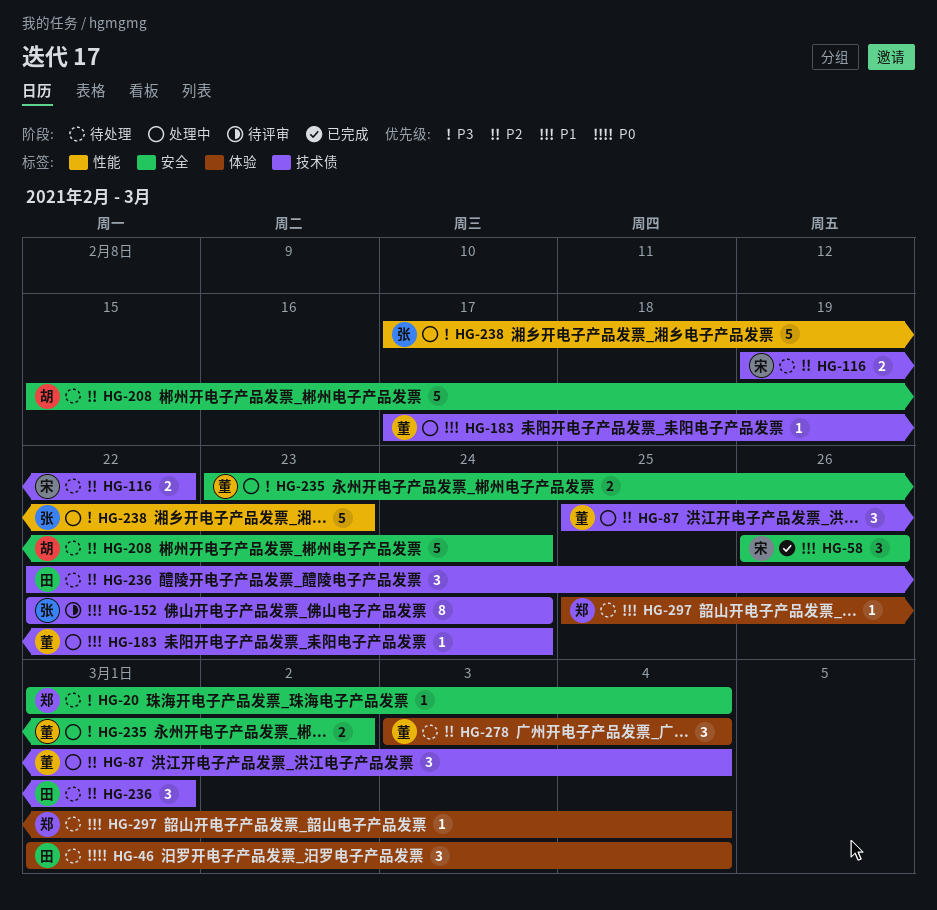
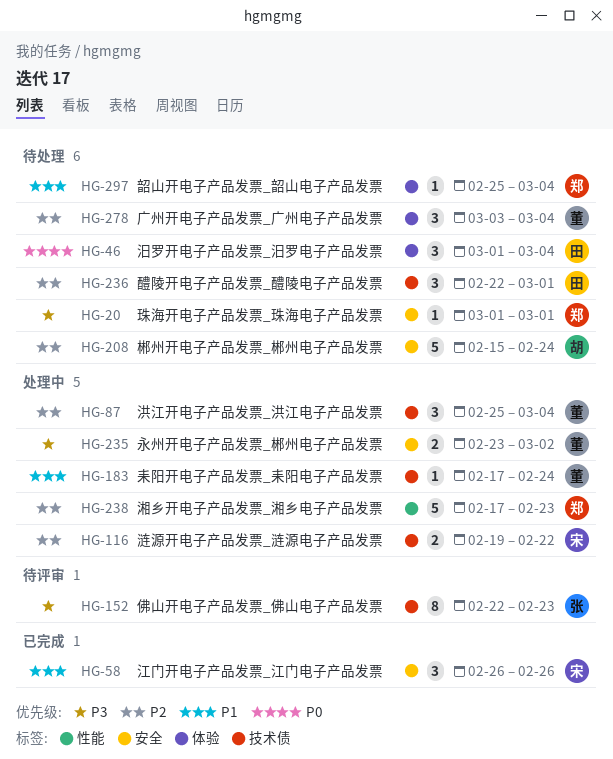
HG-20, due: Mar 4 -> Mar 1
HG-116, status: 待处理 -> 处理中
HG-152, priority: P1 -> P3
HG-152, due: Feb 24 -> Feb 23
HG-238, owner: 张 -> 郑
HG-238, priority: P3 -> P2

